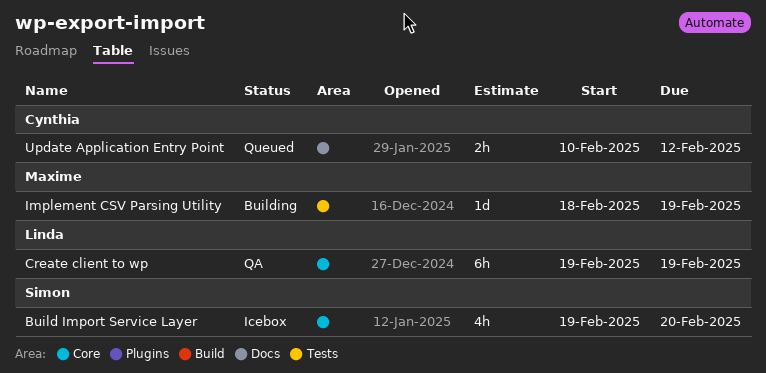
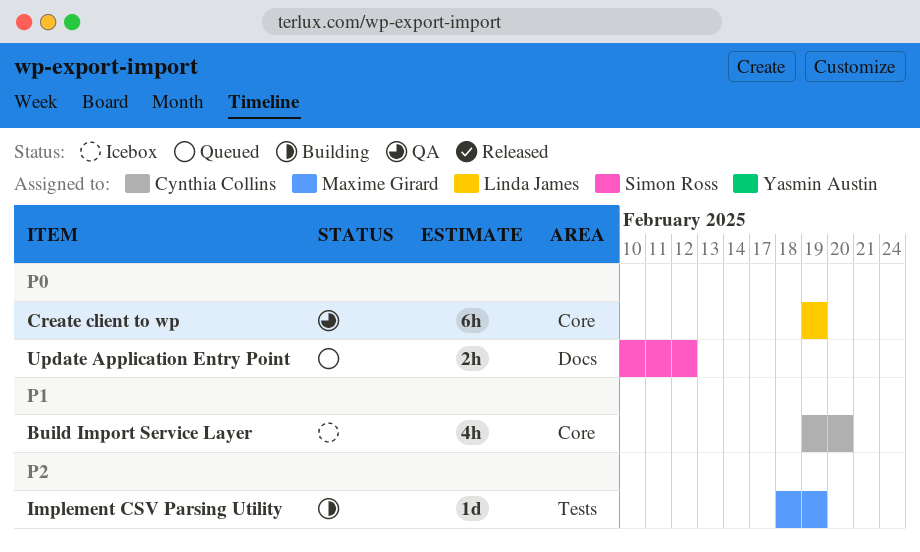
Build Import Service Layer, owner: Simon Ross -> Cynthia Collins
Update Application Entry Point, owner: Cynthia Collins -> Simon Ross

